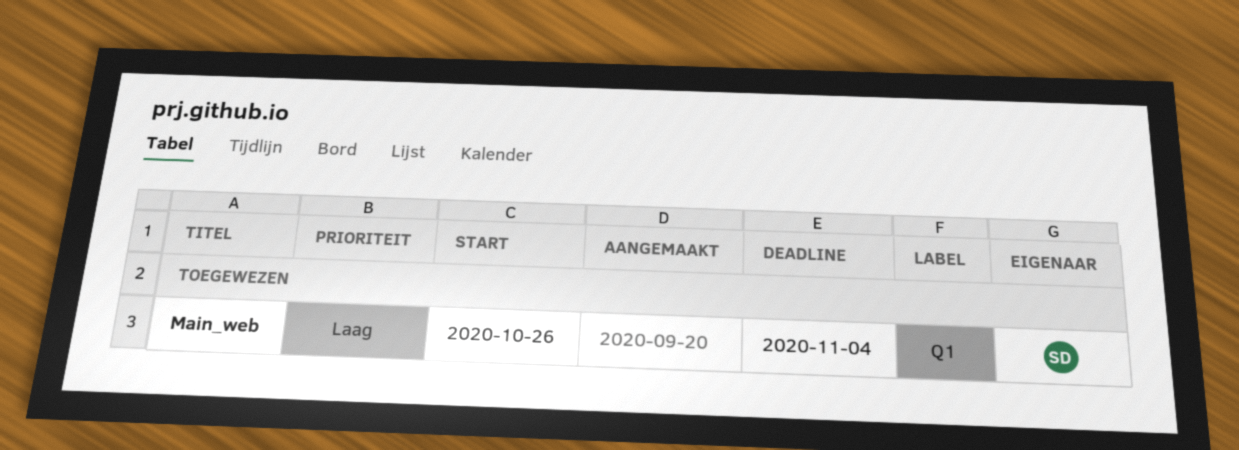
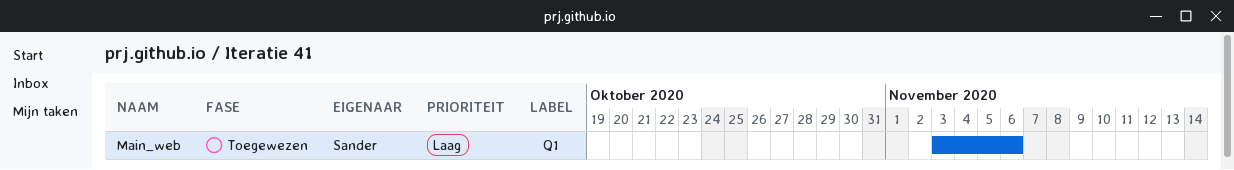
Main_web, start: Oct 26 -> Nov 3
Main_web, due: Nov 4 -> Nov 6

